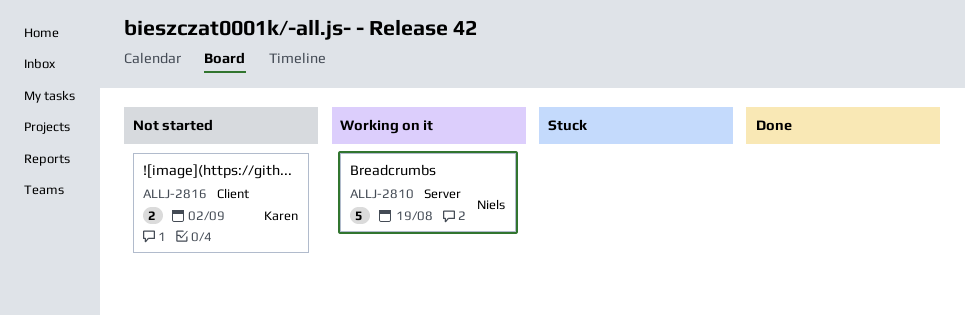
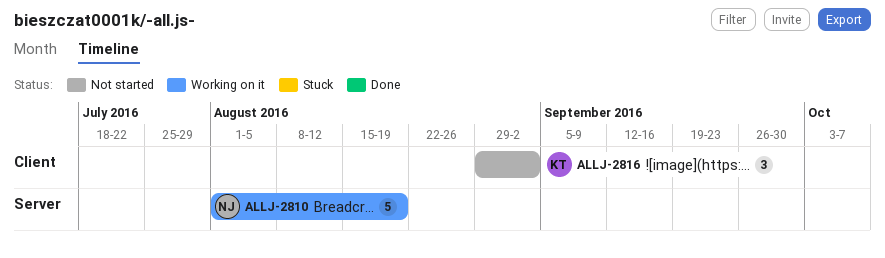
ALLJ-2816, estimate: 2 -> 3

